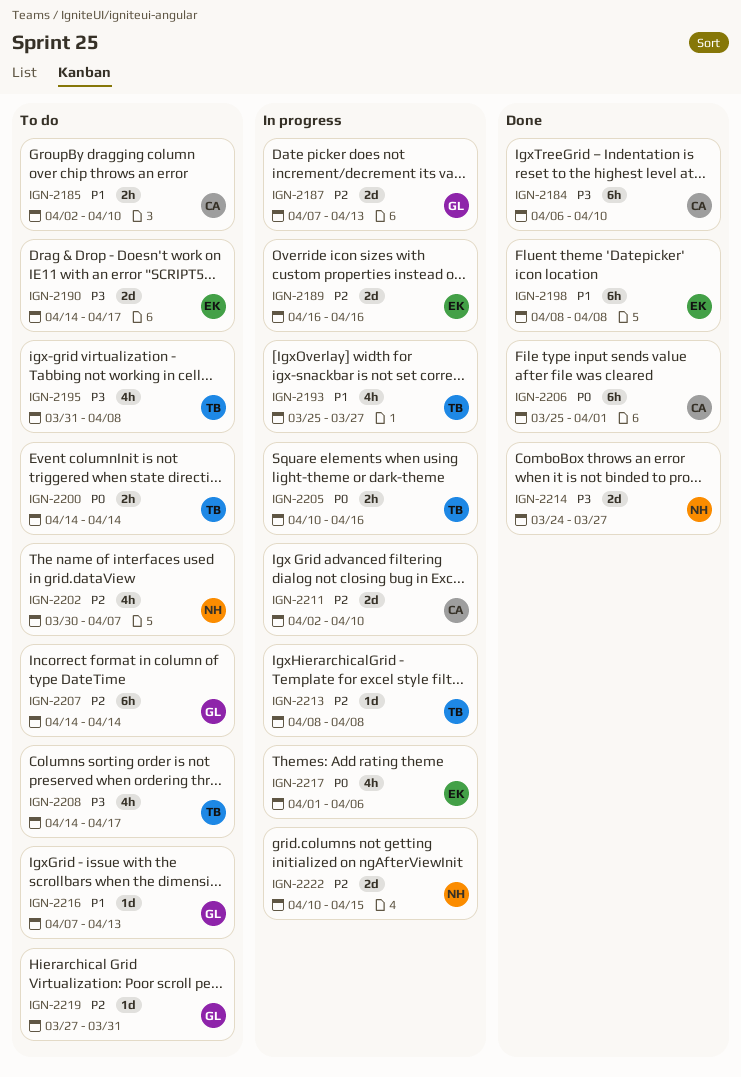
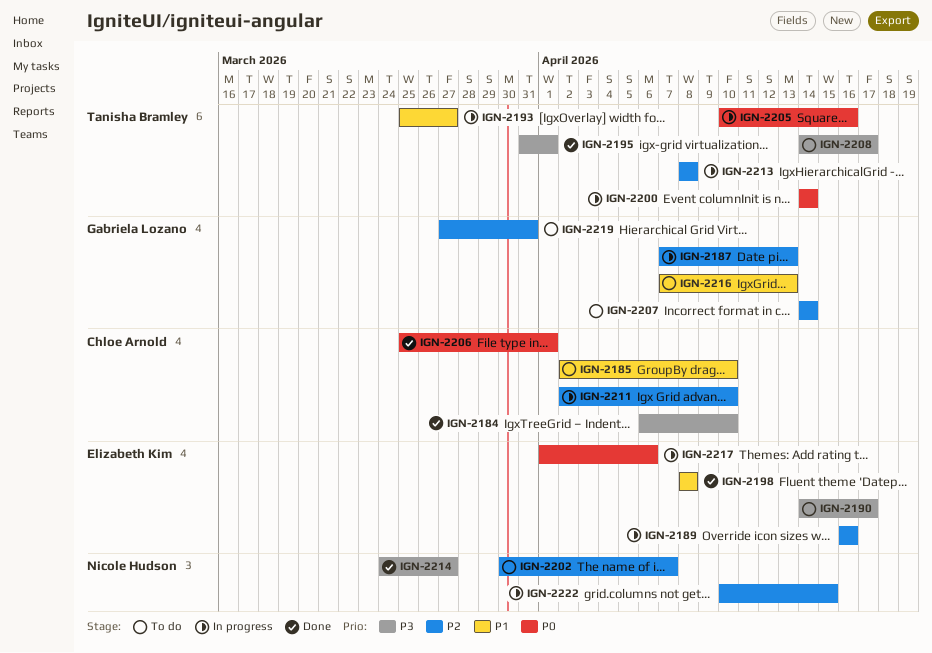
IGN-2195, status: To do -> Done
IGN-2195, due: Apr 8 -> Apr 1
IGN-2200, status: To do -> In progress

